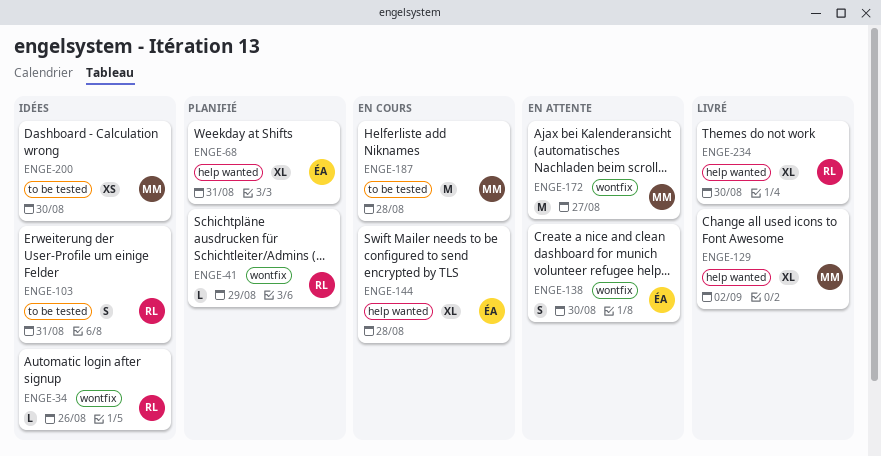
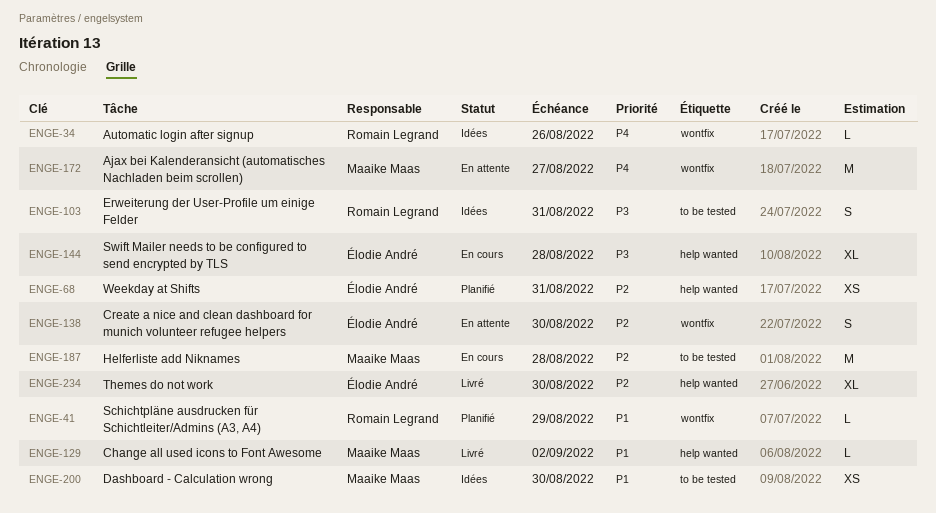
ENGE-68, estimate: XL -> XS
ENGE-129, estimate: XL -> L
ENGE-234, owner: Romain Legrand -> Élodie André

